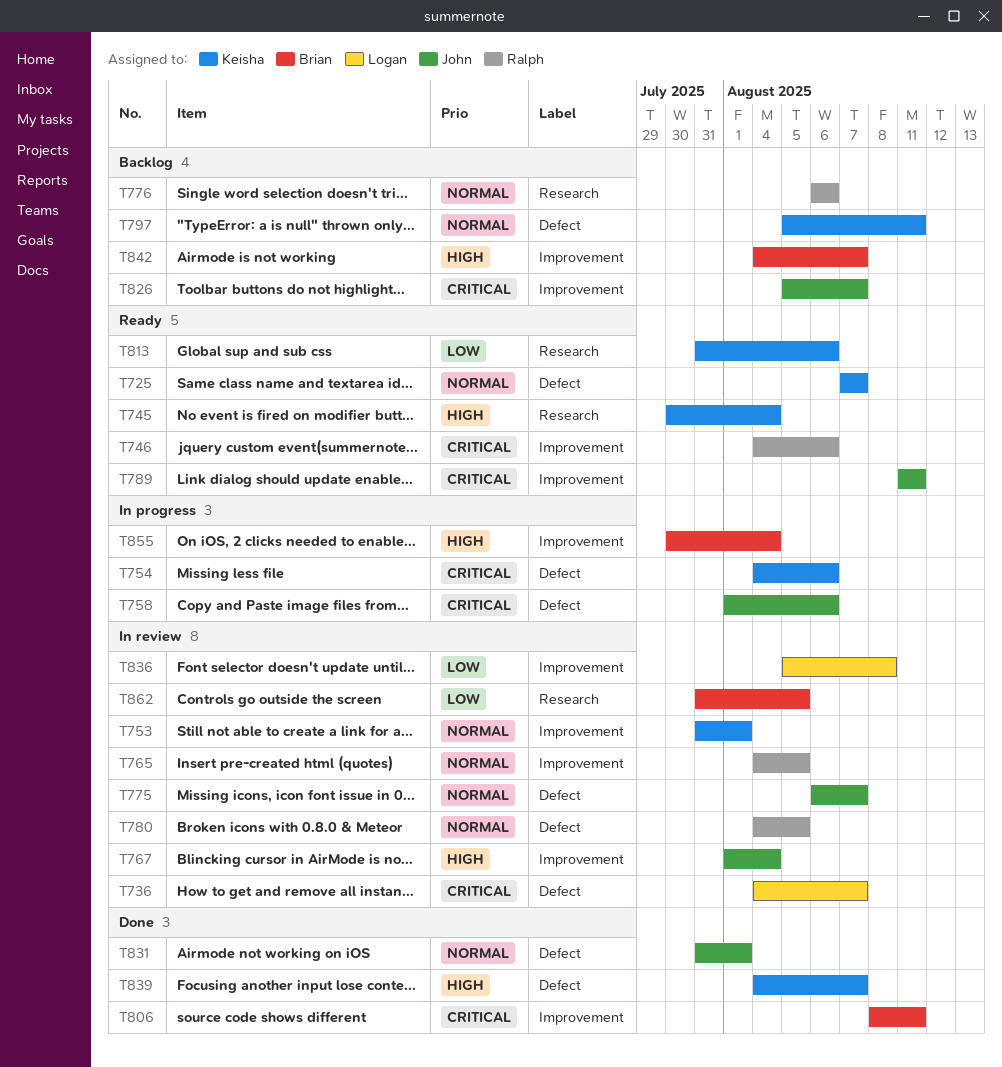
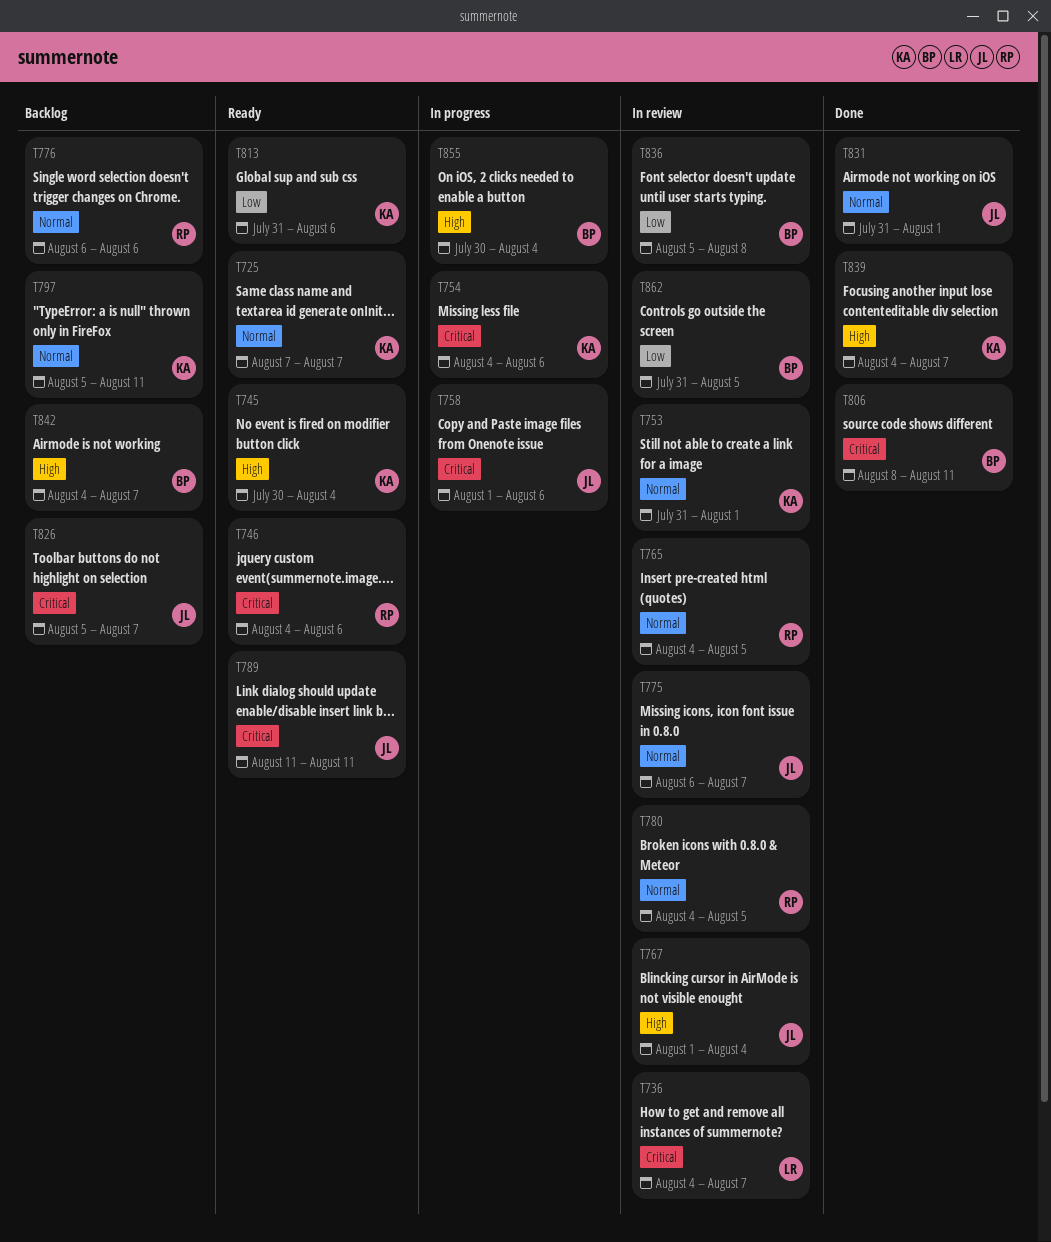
T836, owner: Logan -> Brian

